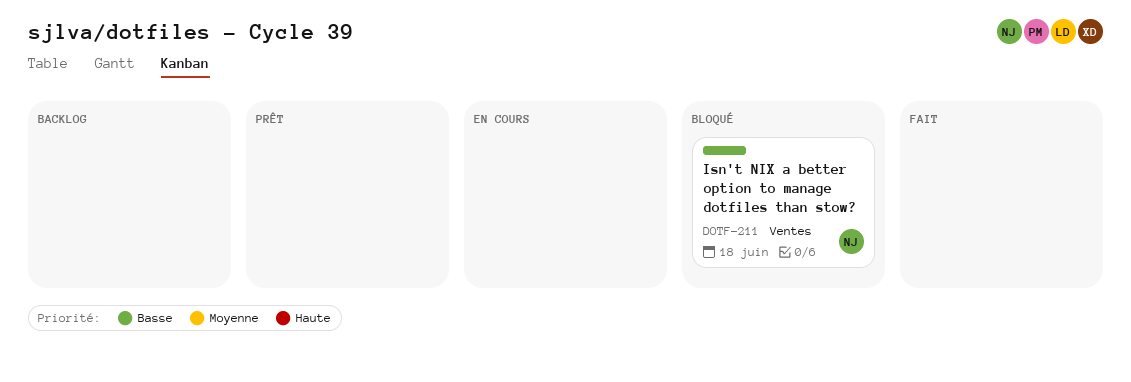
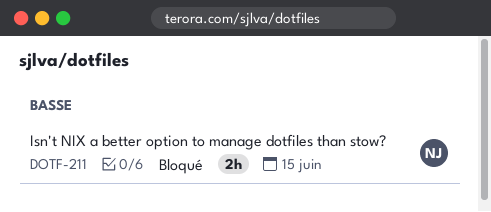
DOTF-211, due: Jun 18 -> Jun 15

